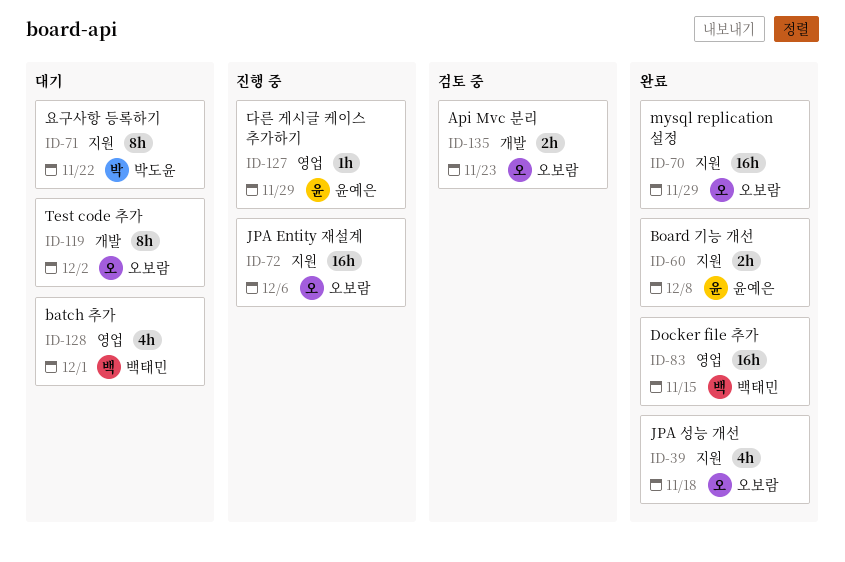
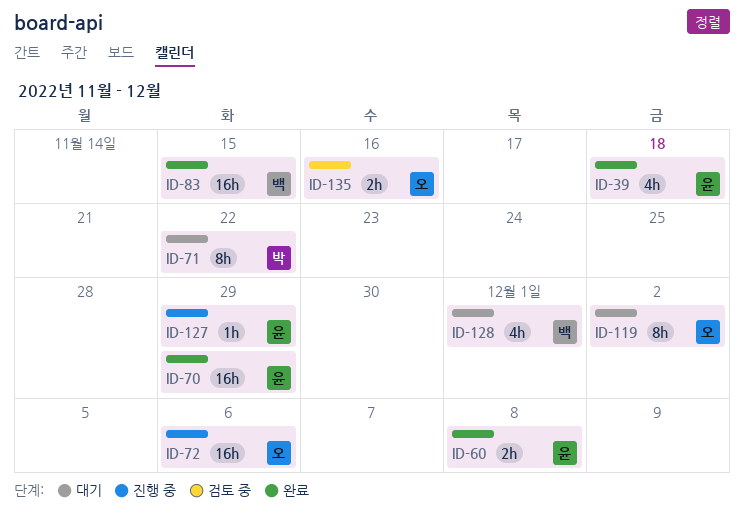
ID-39, owner: 오보람 -> 윤예은
ID-70, owner: 오보람 -> 윤예은
ID-135, due: Nov 23 -> Nov 16

